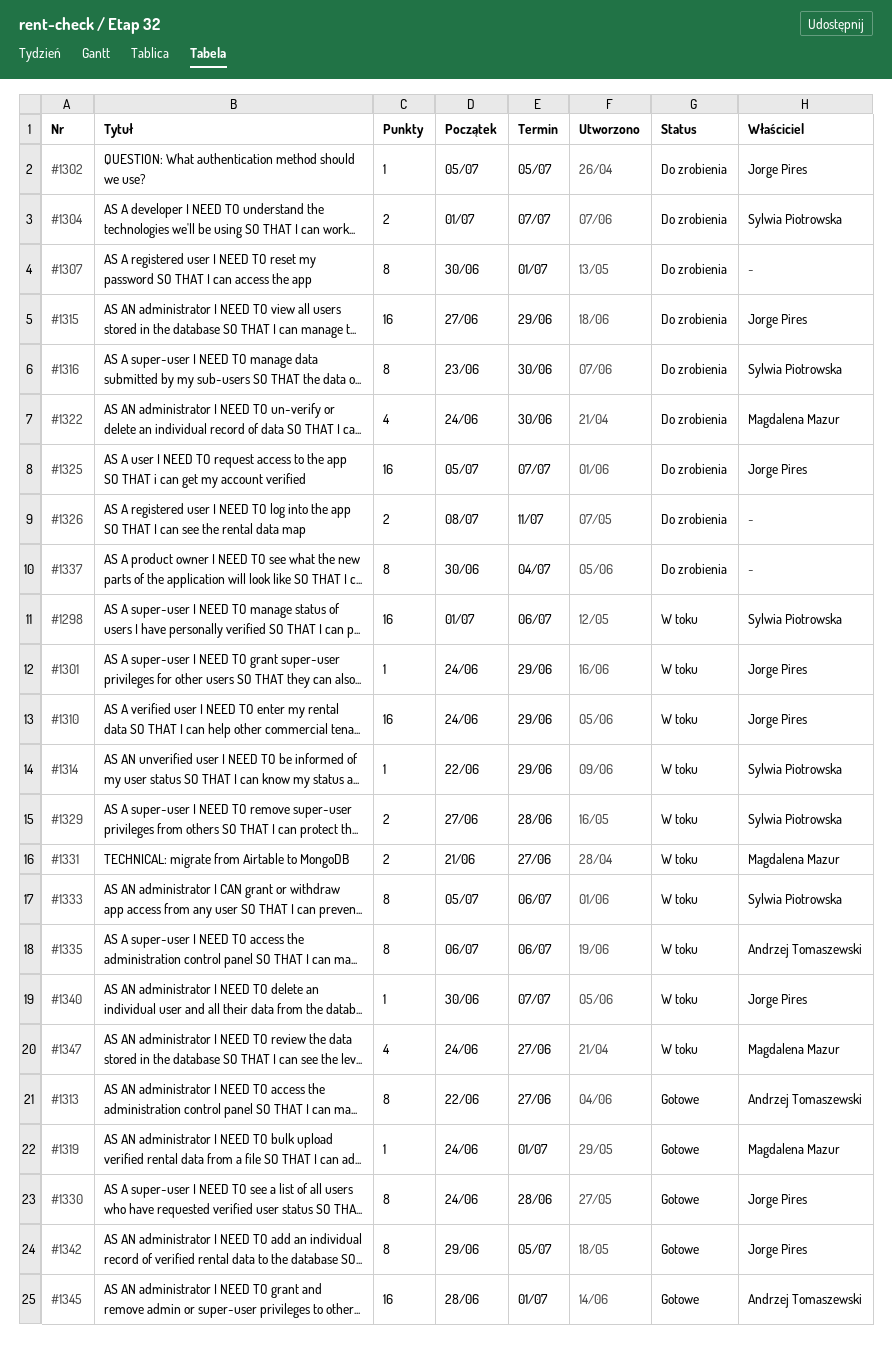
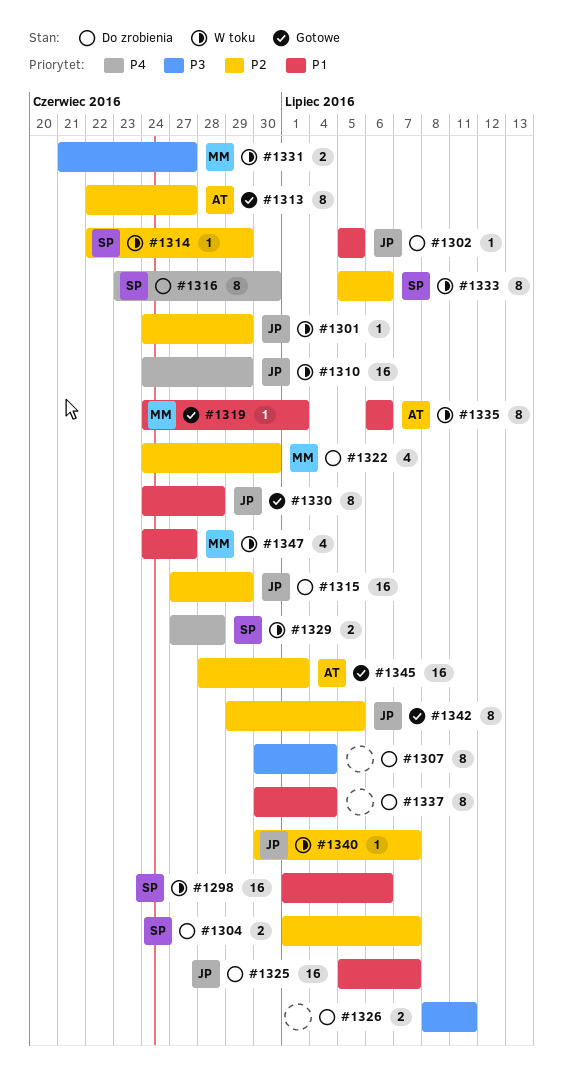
#1307, due: Jul 1 -> Jul 4

